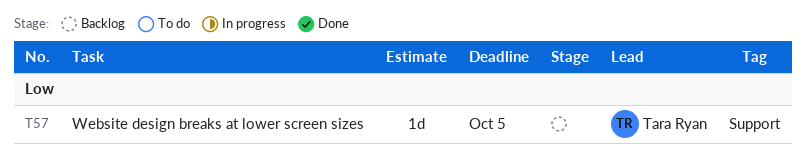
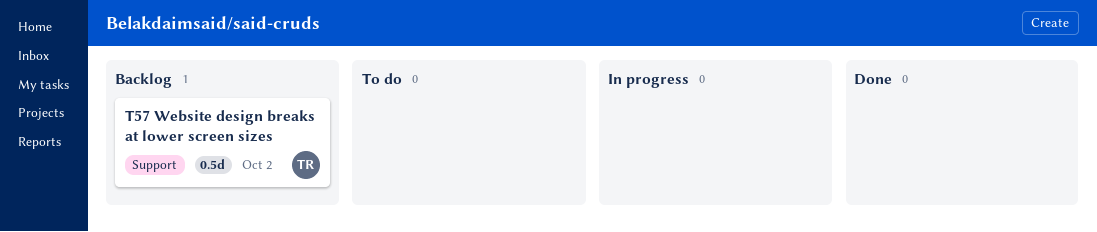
T57, estimate: 1d -> 0.5d
T57, due: Oct 5 -> Oct 2

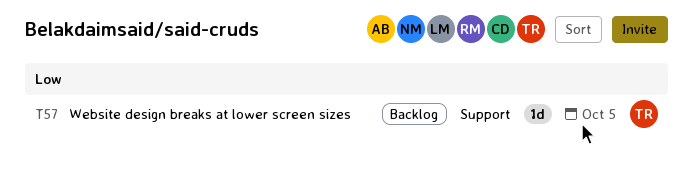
T57, estimate: 0.5d -> 1d
T57, due: Oct 2 -> Oct 5

